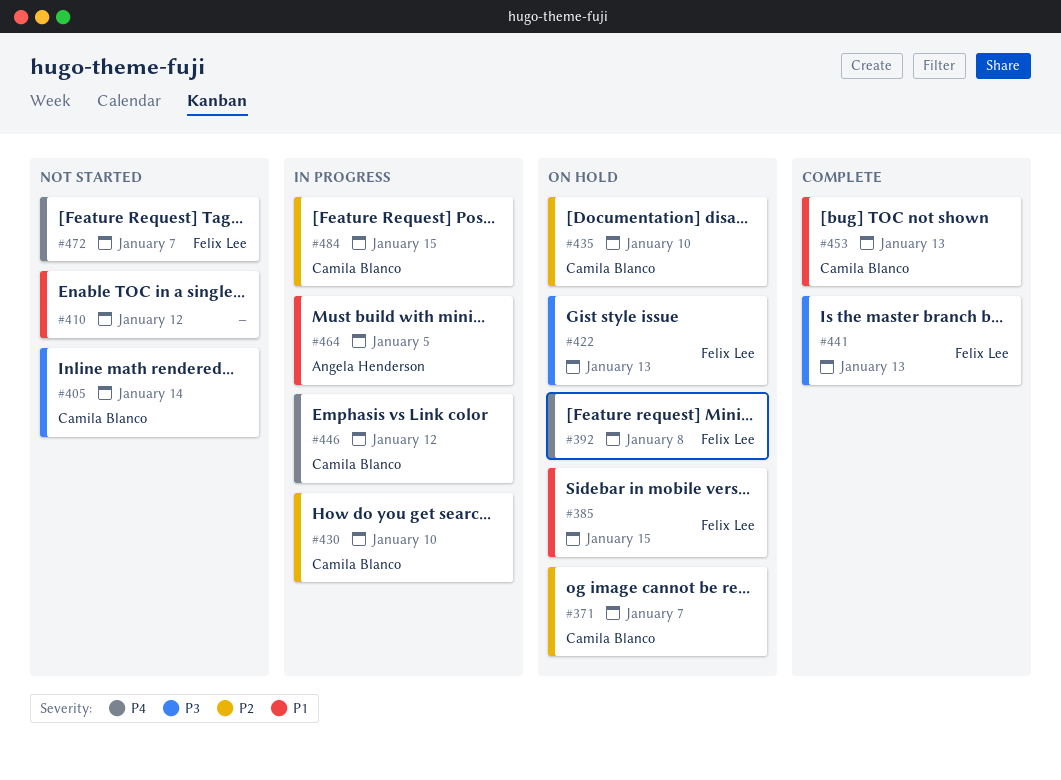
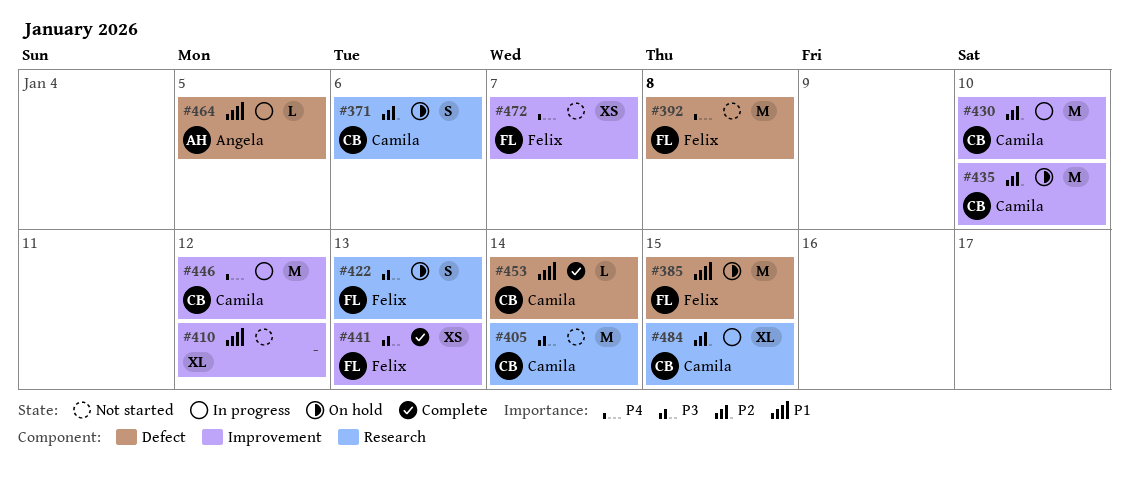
#371, due: Jan 7 -> Jan 6
#392, status: On hold -> Not started
#453, due: Jan 13 -> Jan 14

